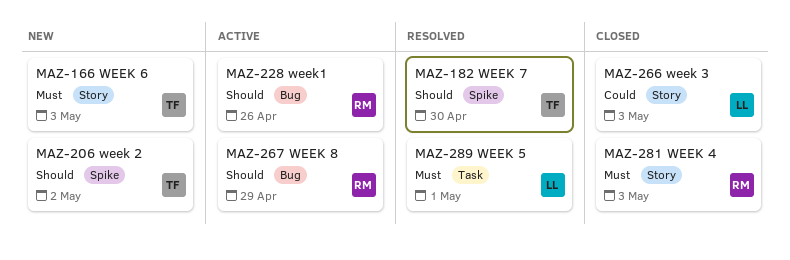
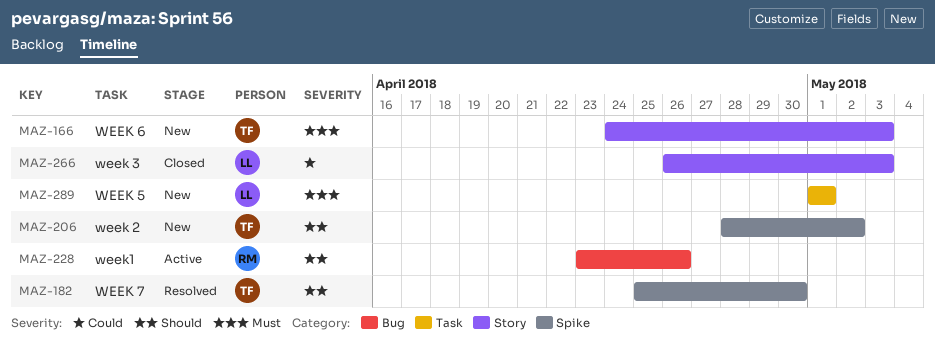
MAZ-267: present -> none
MAZ-281: present -> none
MAZ-289, status: Resolved -> New

